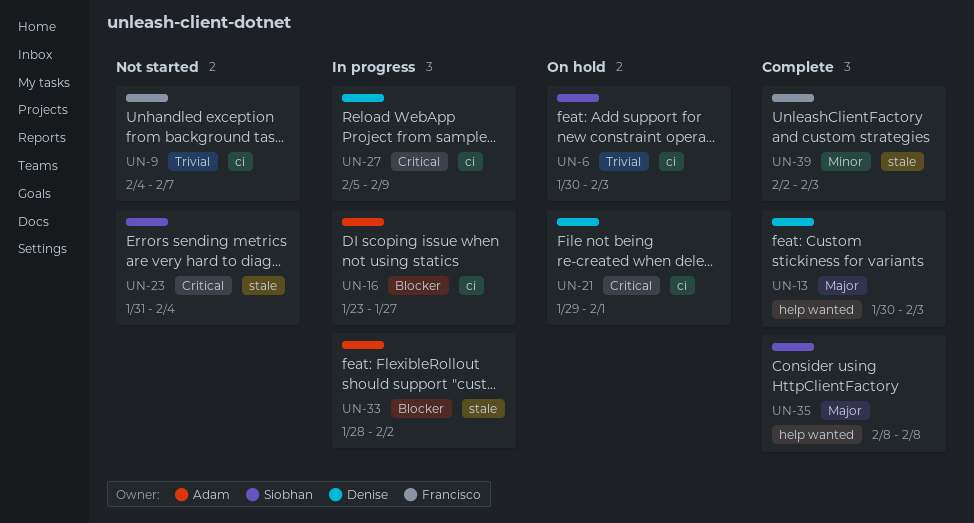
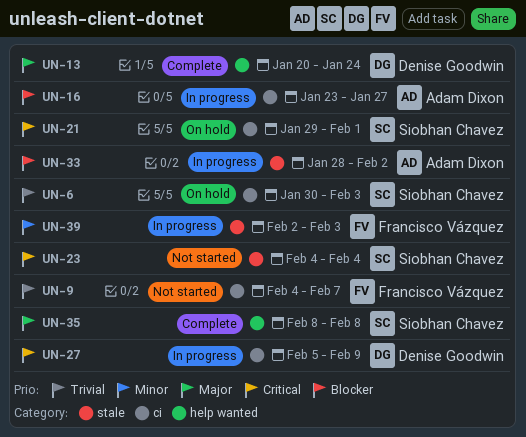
UN-13, start: Jan 30 -> Jan 20
UN-13, due: Feb 3 -> Jan 24
UN-21, owner: Denise Goodwin -> Siobhan Chavez
UN-23, start: Jan 31 -> Feb 4
UN-39, status: Complete -> In progress

